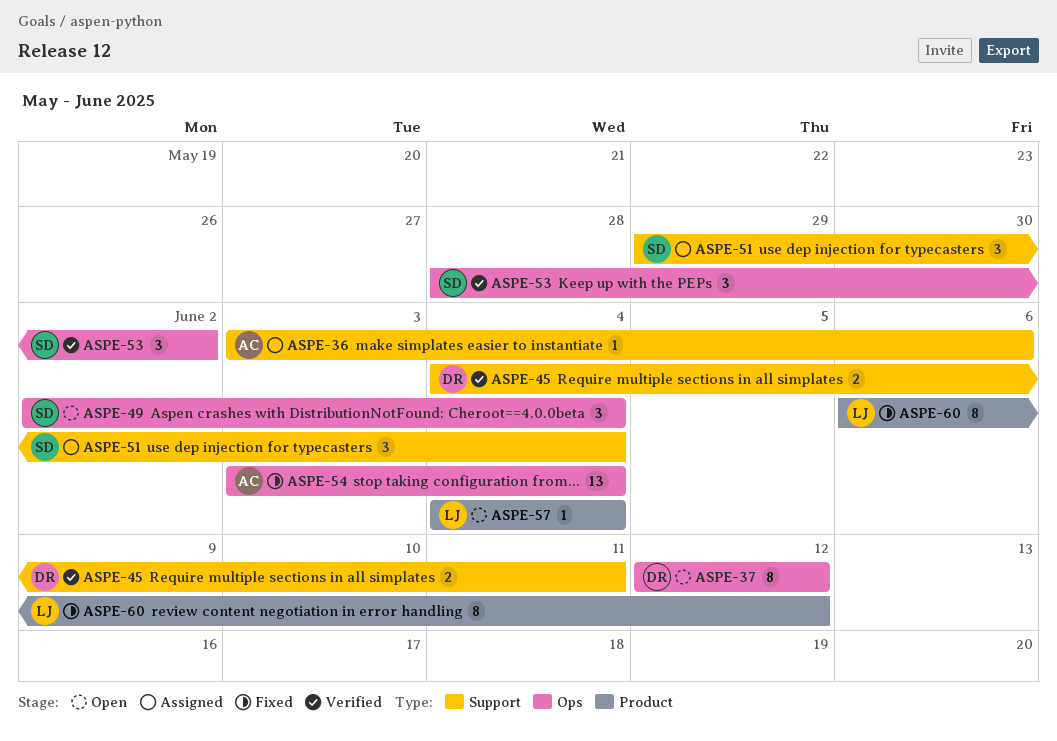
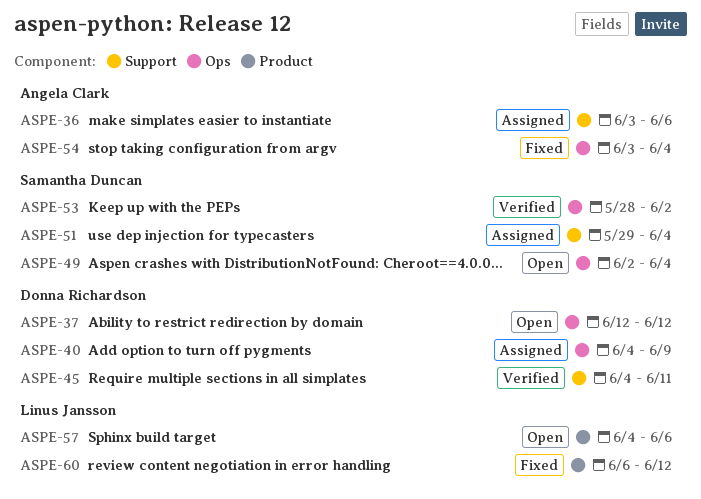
ASPE-40: none -> present
ASPE-57, due: Jun 4 -> Jun 6

